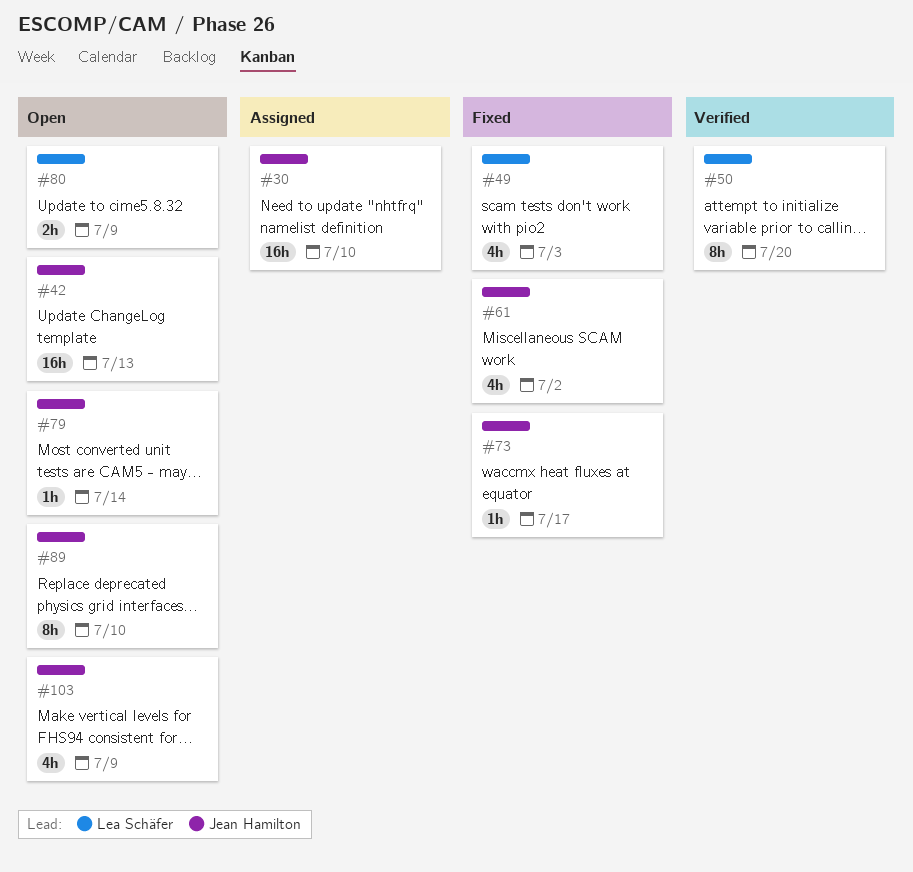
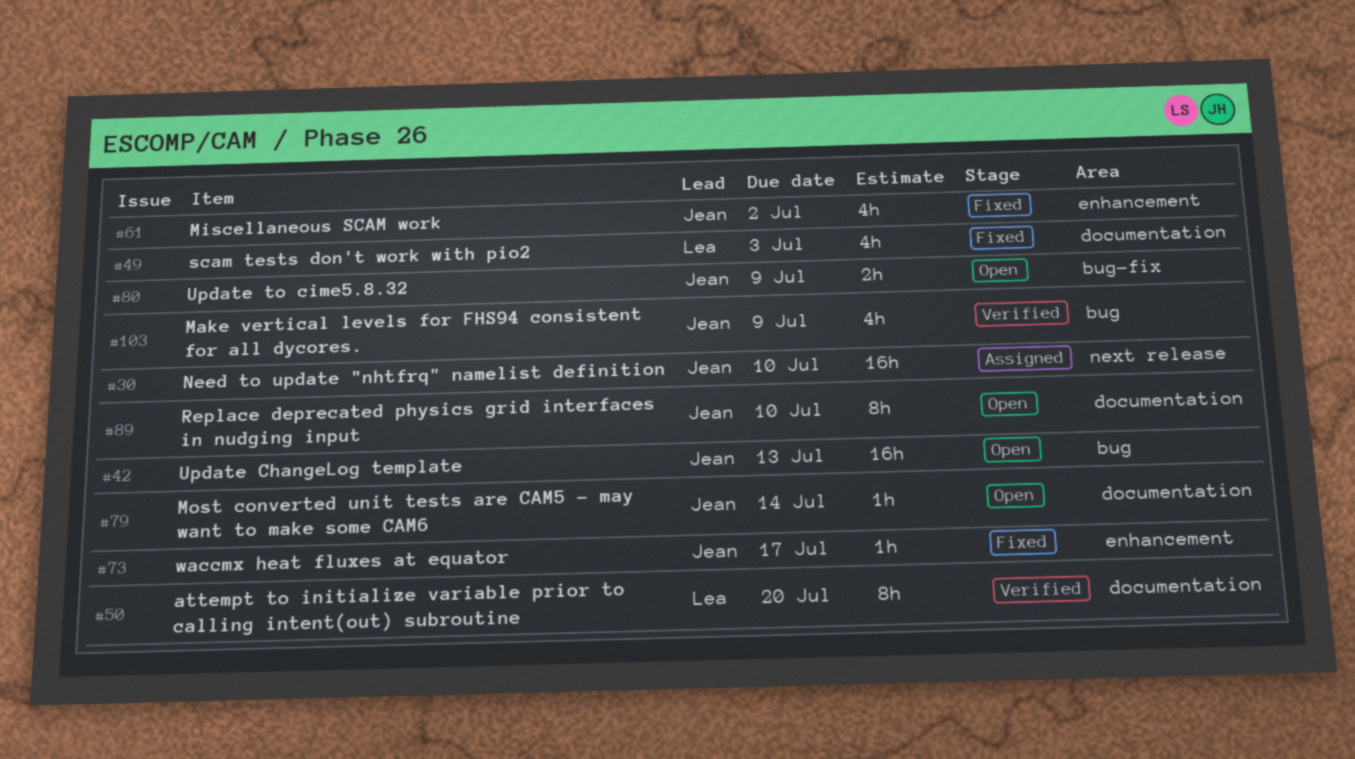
#80, owner: Lea Schäfer -> Jean Hamilton
#103, status: Open -> Verified

